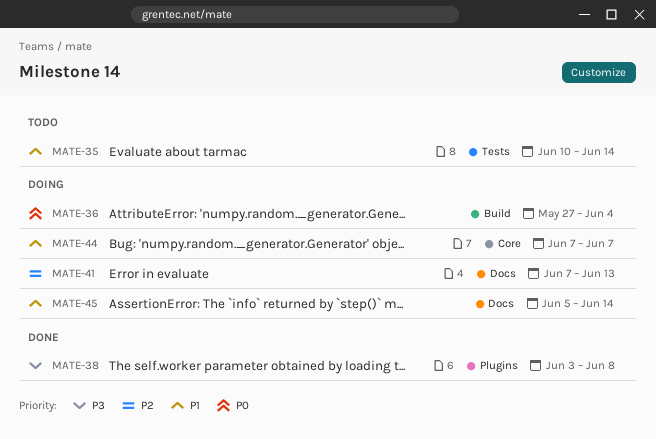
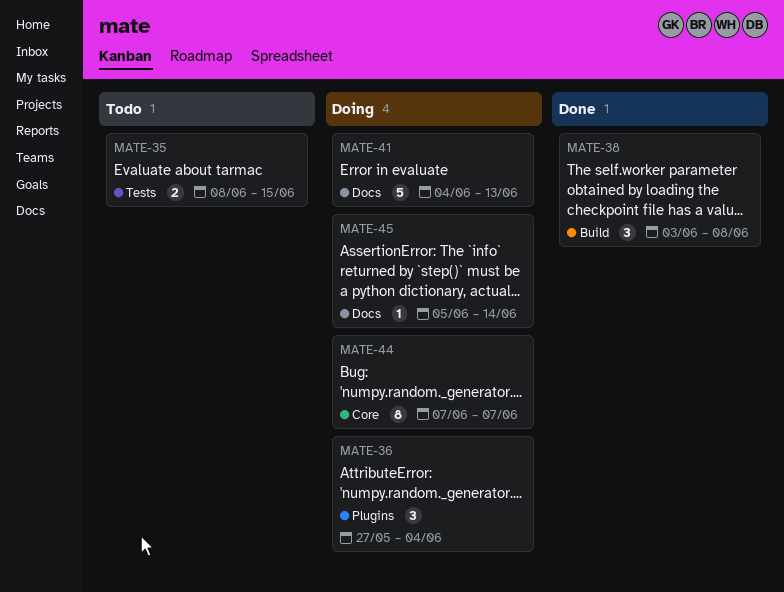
MATE-35, start: Jun 10 -> Jun 8
MATE-35, due: Jun 14 -> Jun 15
MATE-36, label: Build -> Plugins
MATE-38, label: Plugins -> Build
MATE-41, start: Jun 7 -> Jun 4

